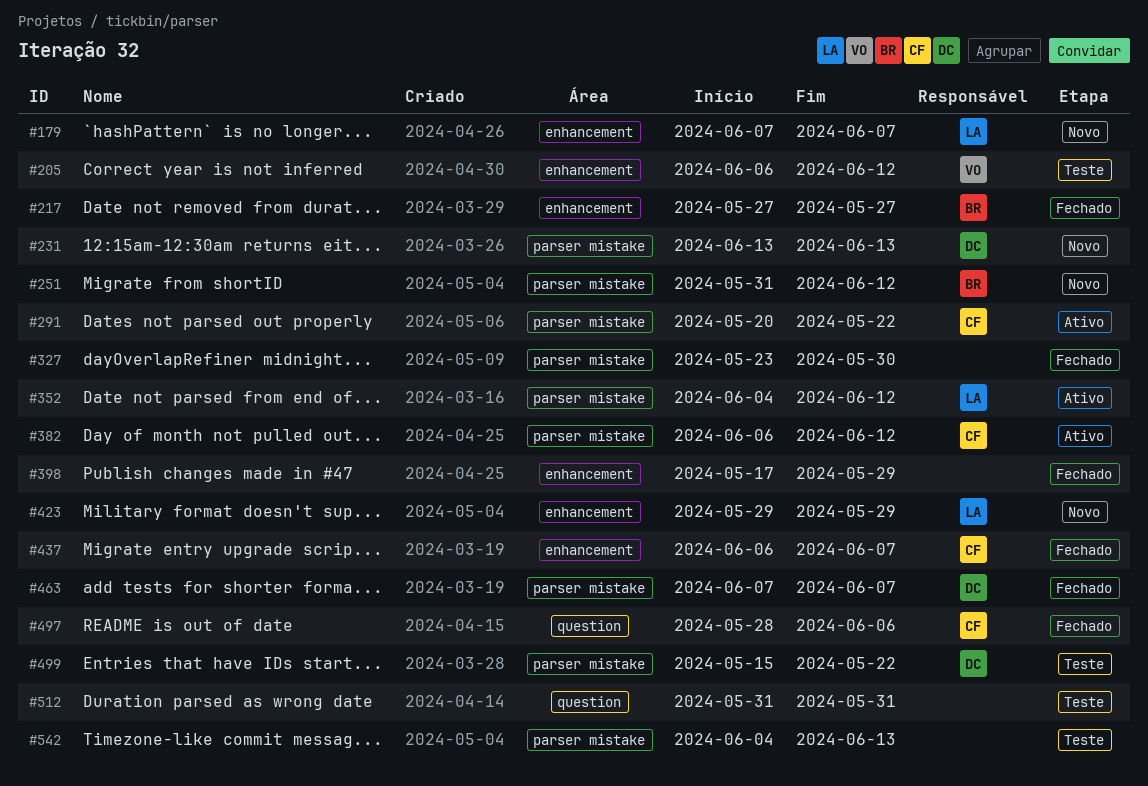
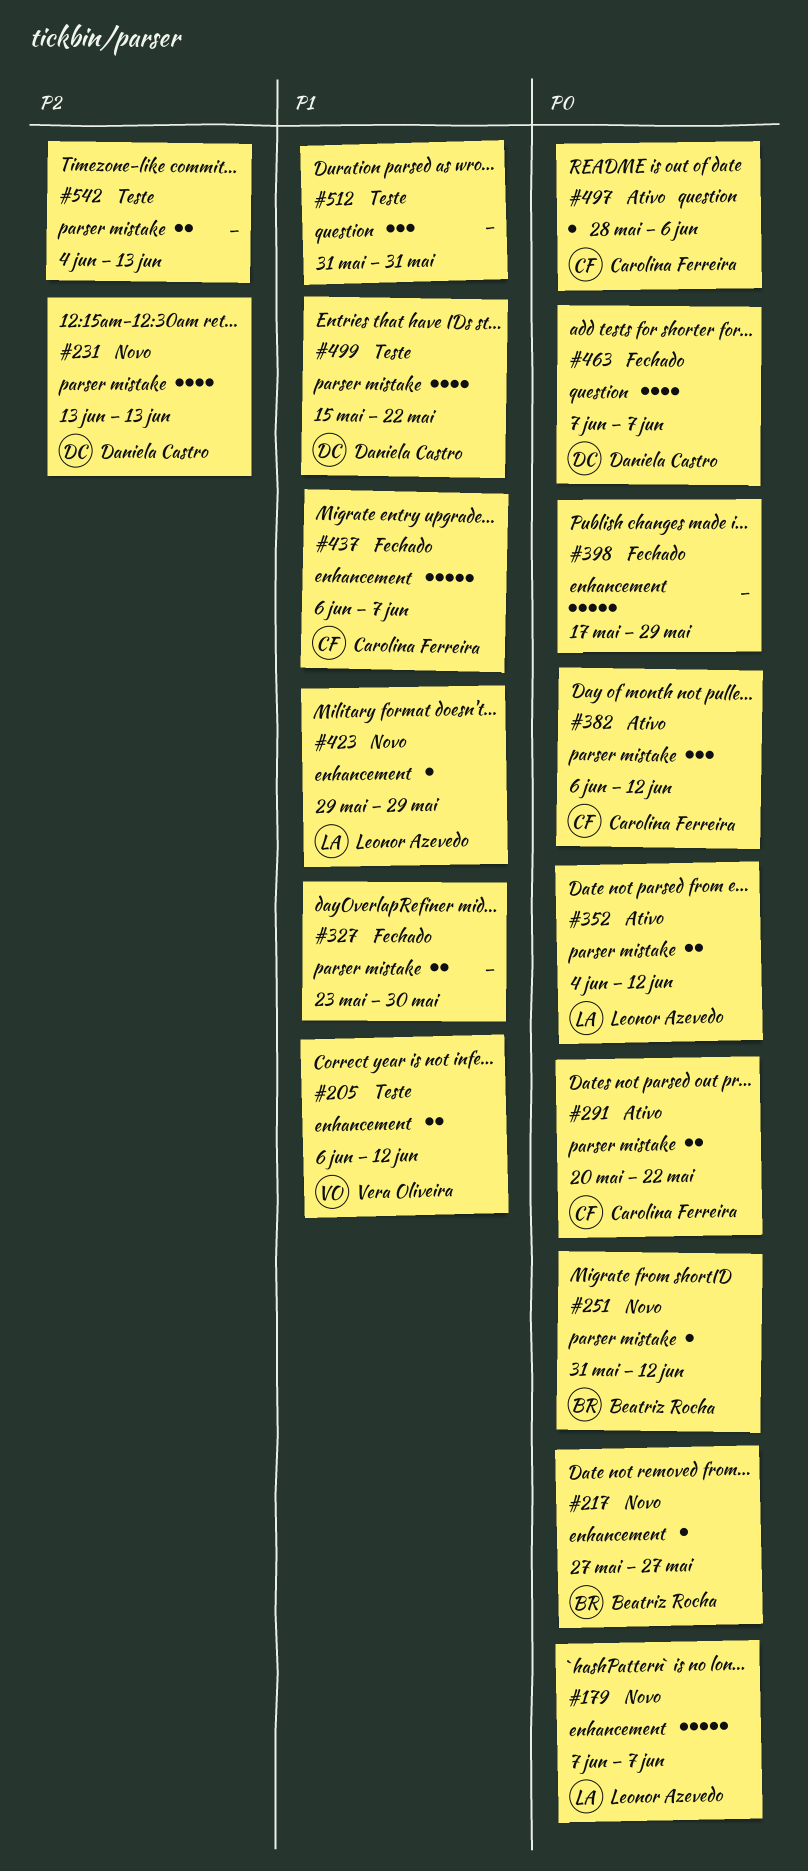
#217, status: Fechado -> Novo
#463, label: parser mistake -> question
#497, status: Fechado -> Ativo

